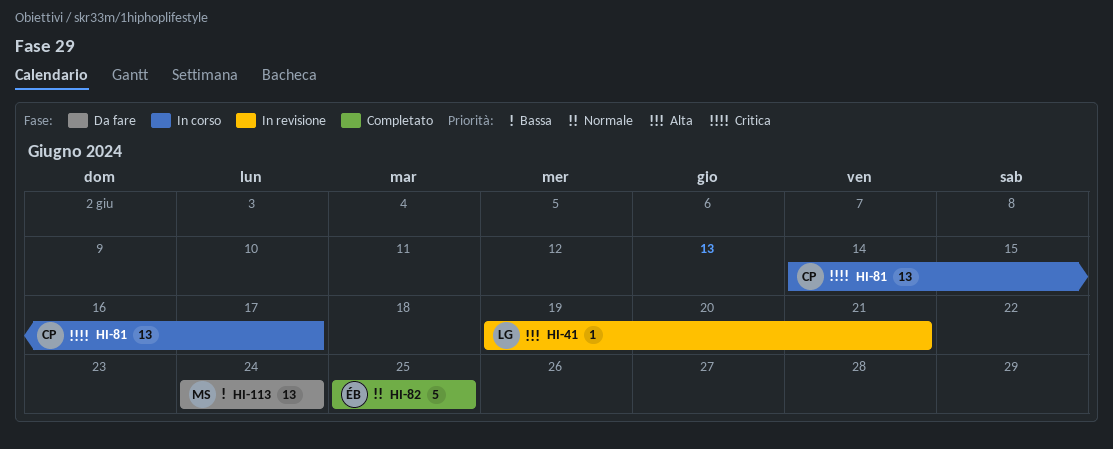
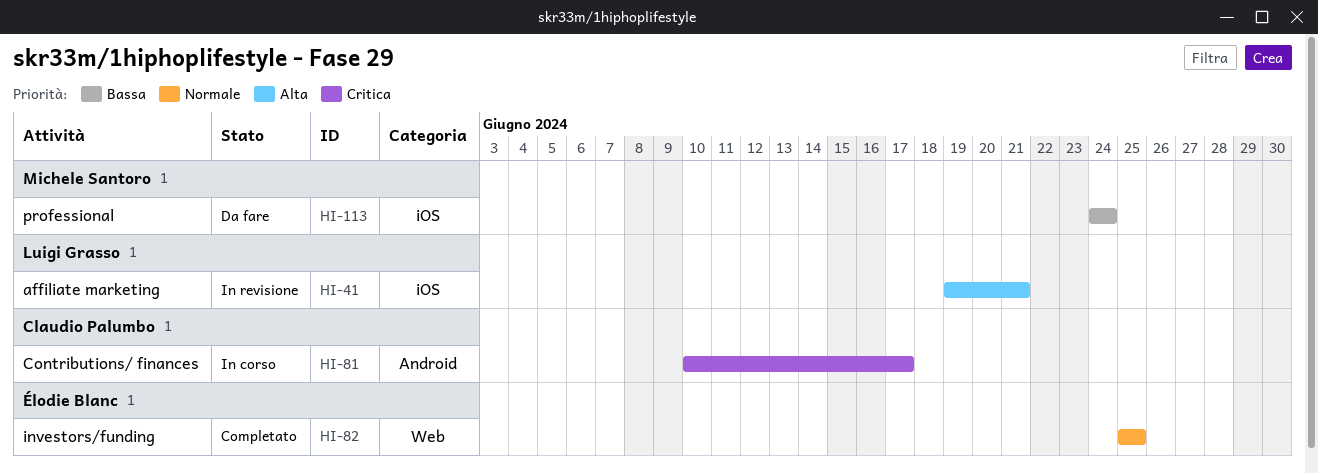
HI-81, start: Jun 14 -> Jun 10

